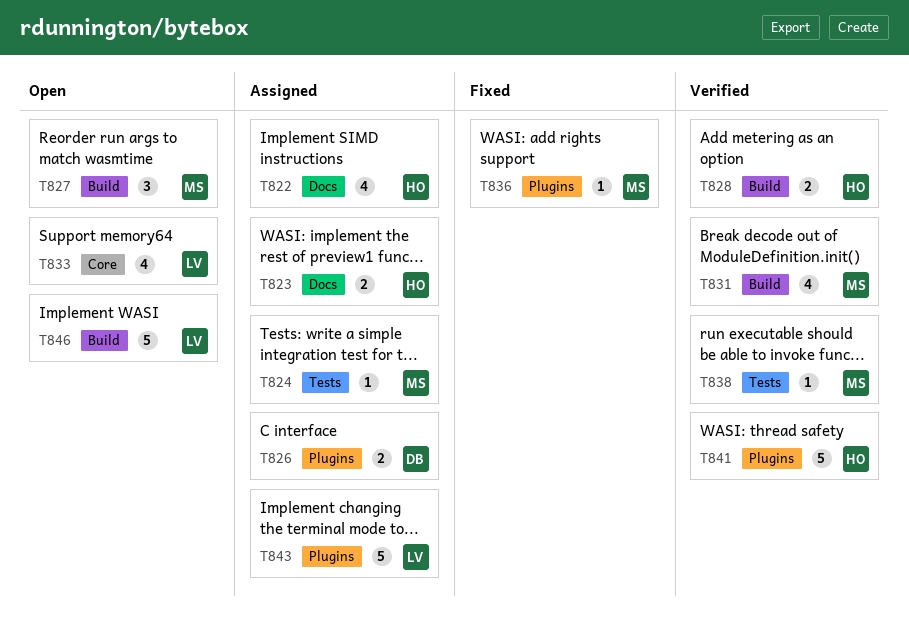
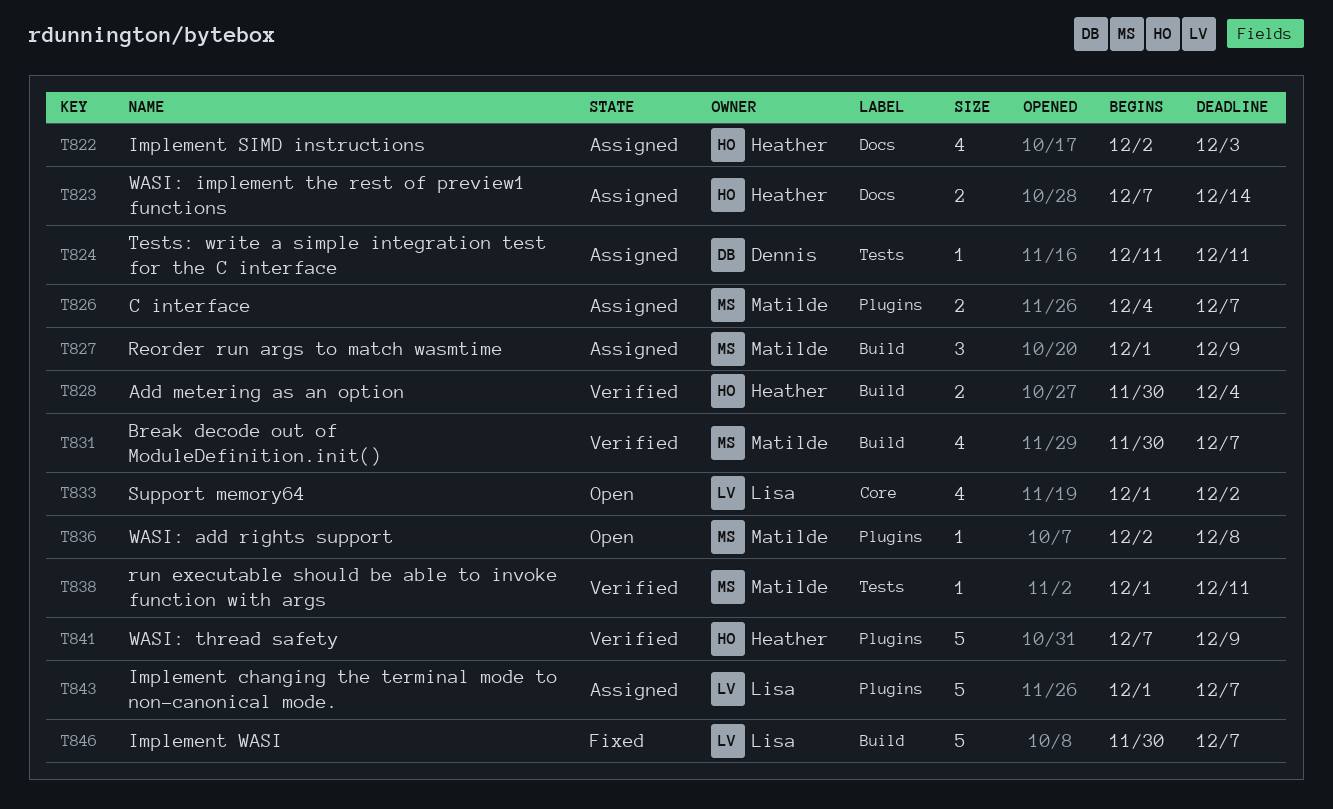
T824, owner: Matilde -> Dennis
T826, owner: Dennis -> Matilde
T827, status: Open -> Assigned
T836, status: Fixed -> Open
T846, status: Open -> Fixed

